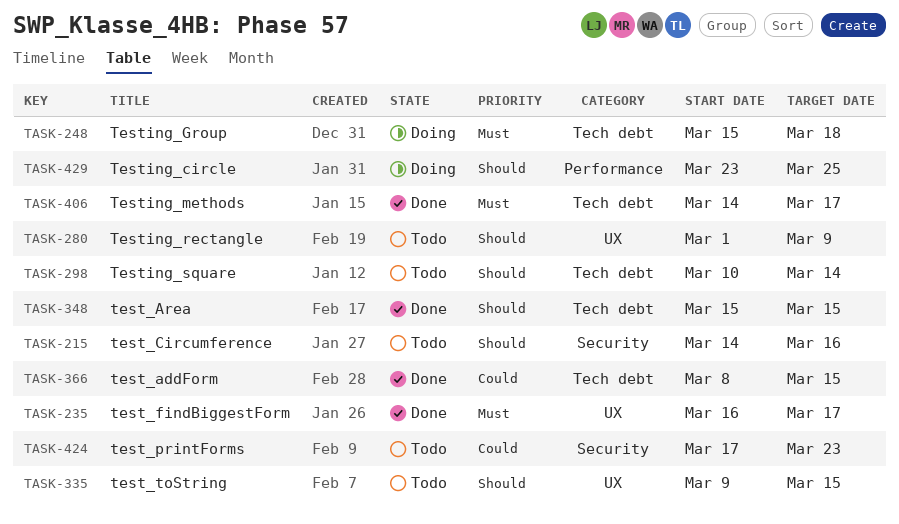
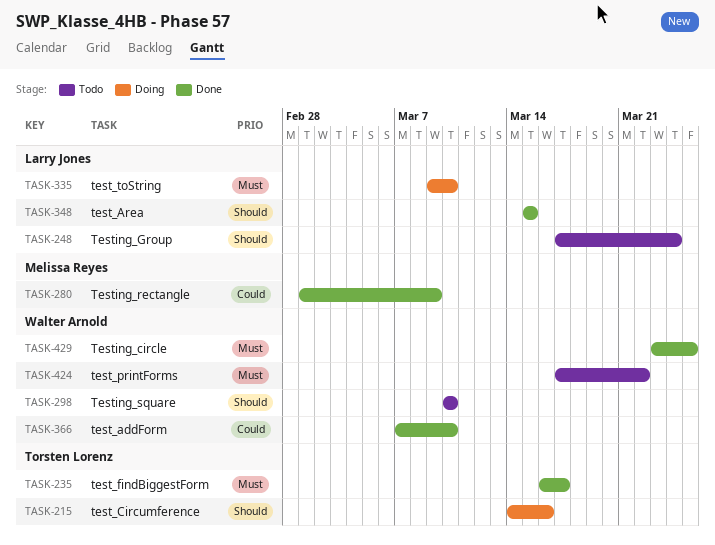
TASK-215, status: Todo -> Doing
TASK-248, status: Doing -> Todo
TASK-248, priority: Must -> Should
TASK-248, start: Mar 15 -> Mar 17
TASK-248, due: Mar 18 -> Mar 24
TASK-280, status: Todo -> Done
TASK-280, priority: Should -> Could
TASK-298, due: Mar 14 -> Mar 10
TASK-335, status: Todo -> Doing
TASK-335, priority: Should -> Must
TASK-335, due: Mar 15 -> Mar 10
TASK-366, start: Mar 8 -> Mar 7
TASK-366, due: Mar 15 -> Mar 10
TASK-406: present -> none
TASK-424, priority: Could -> Must
TASK-424, due: Mar 23 -> Mar 22
TASK-429, status: Doing -> Done
TASK-429, priority: Should -> Must

